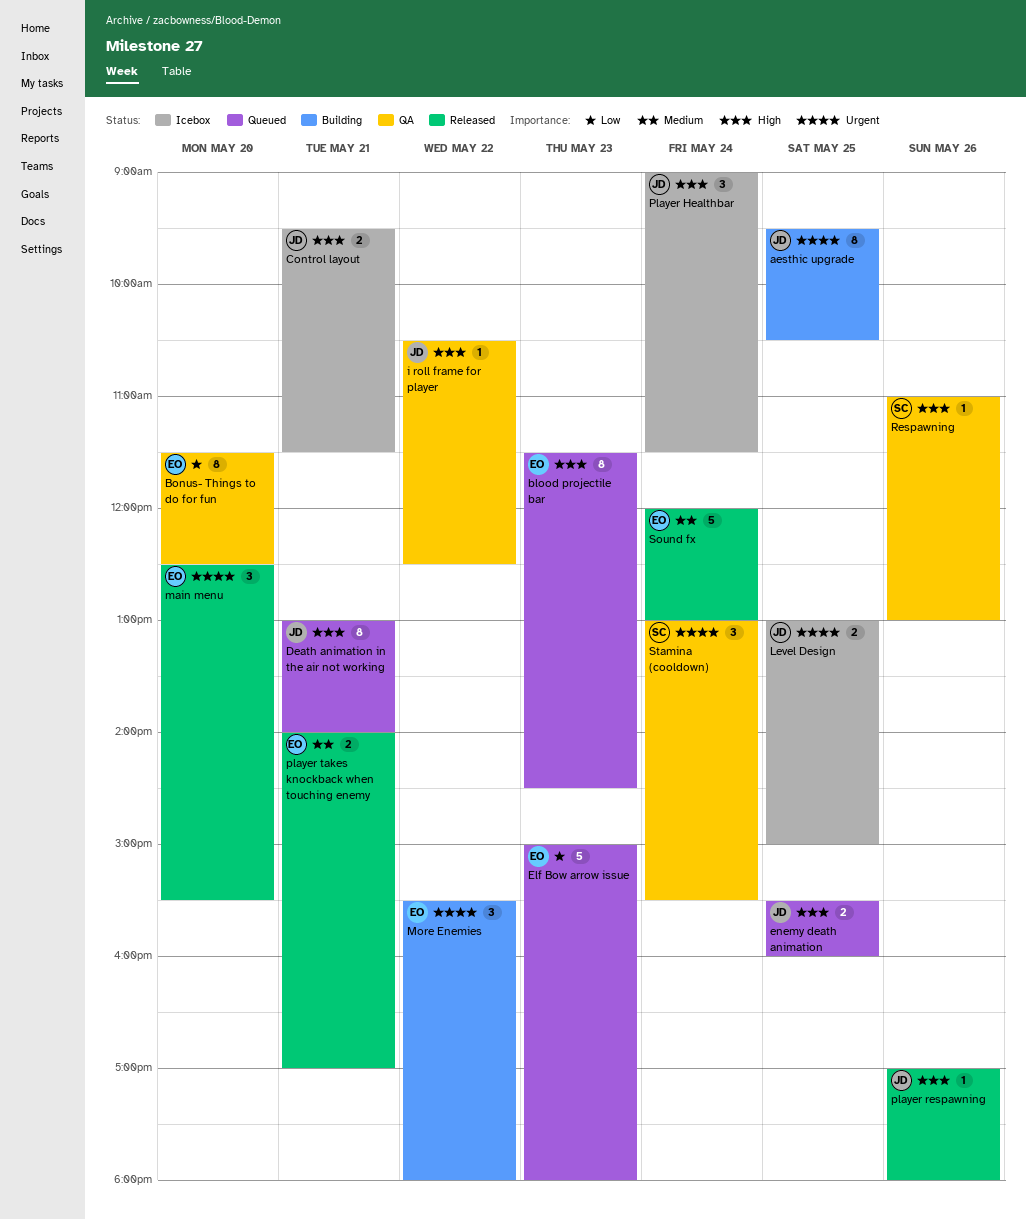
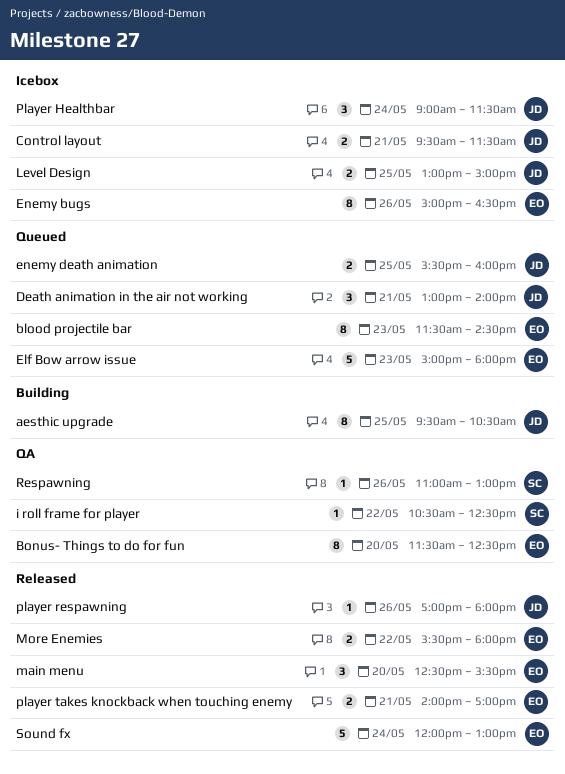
Death animation in the air not working, estimate: 8 -> 3
Enemy bugs: none -> present
i roll frame for player, owner: JD -> SC
More Enemies, status: Building -> Released
More Enemies, estimate: 3 -> 2
Stamina (cooldown): present -> none

